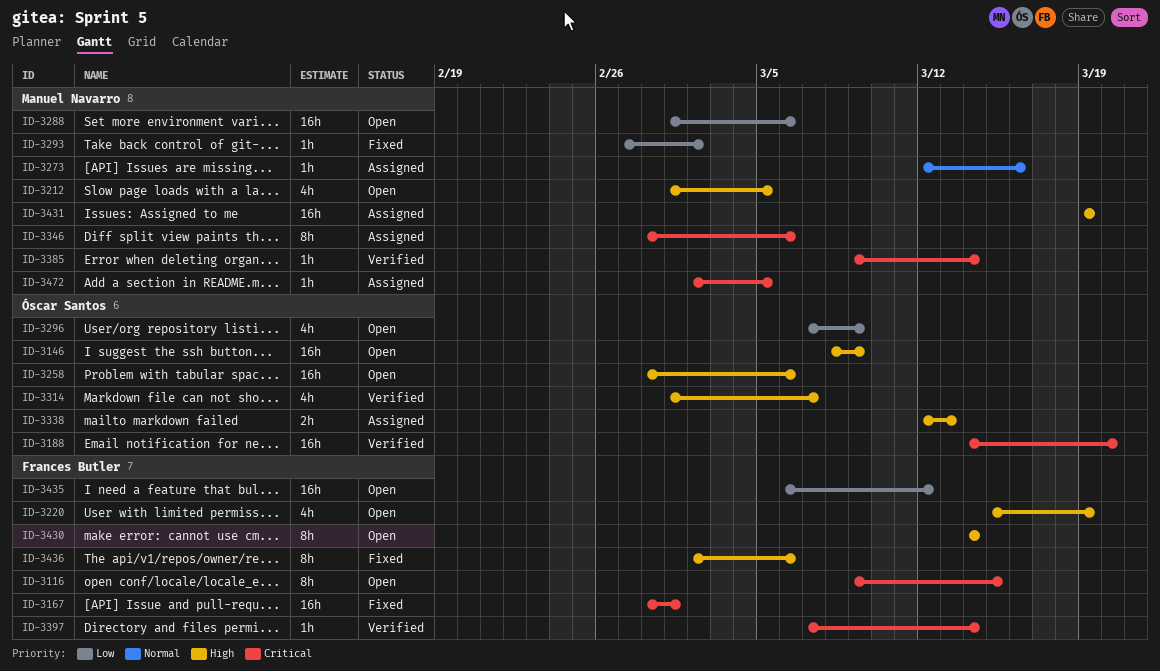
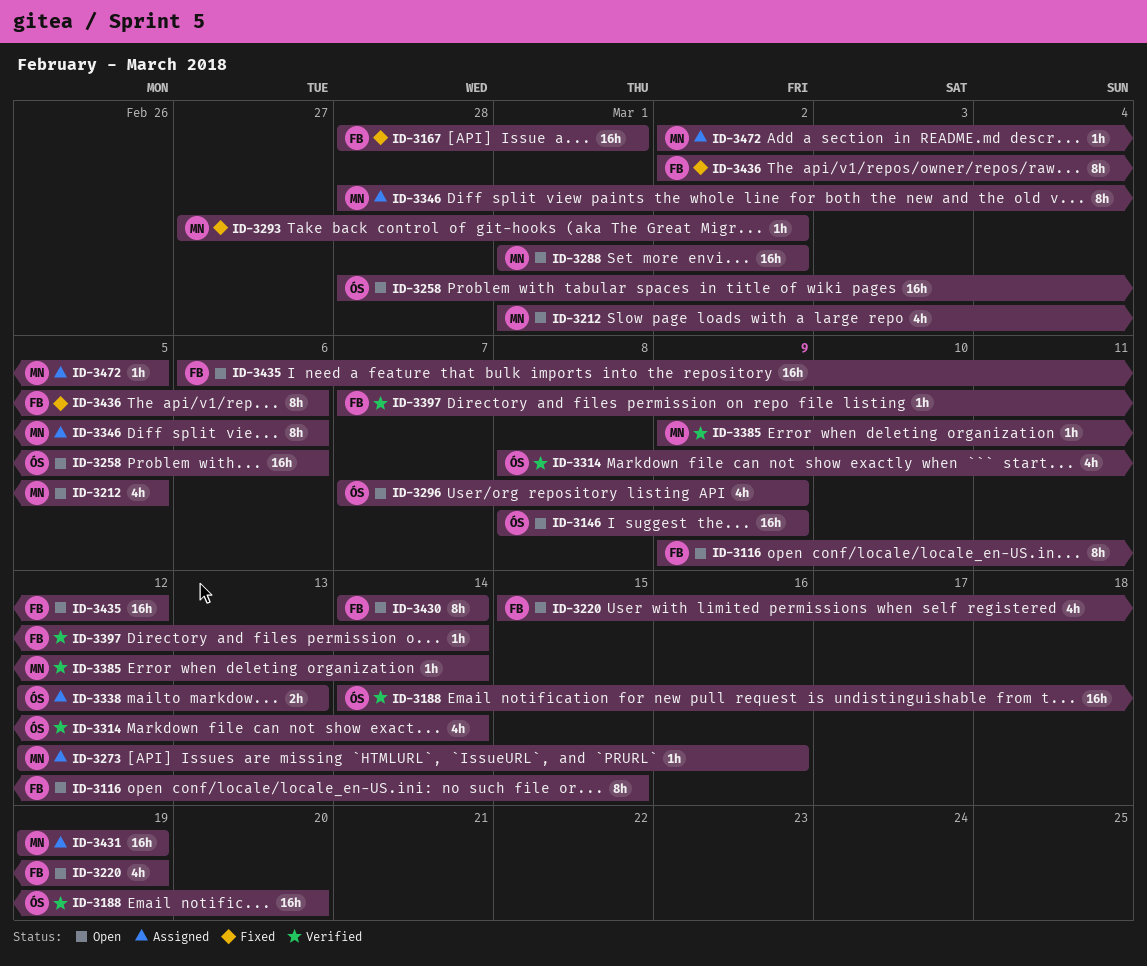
ID-3288, due: Mar 6 -> Mar 2
ID-3314, start: Mar 1 -> Mar 8
ID-3314, due: Mar 7 -> Mar 14

